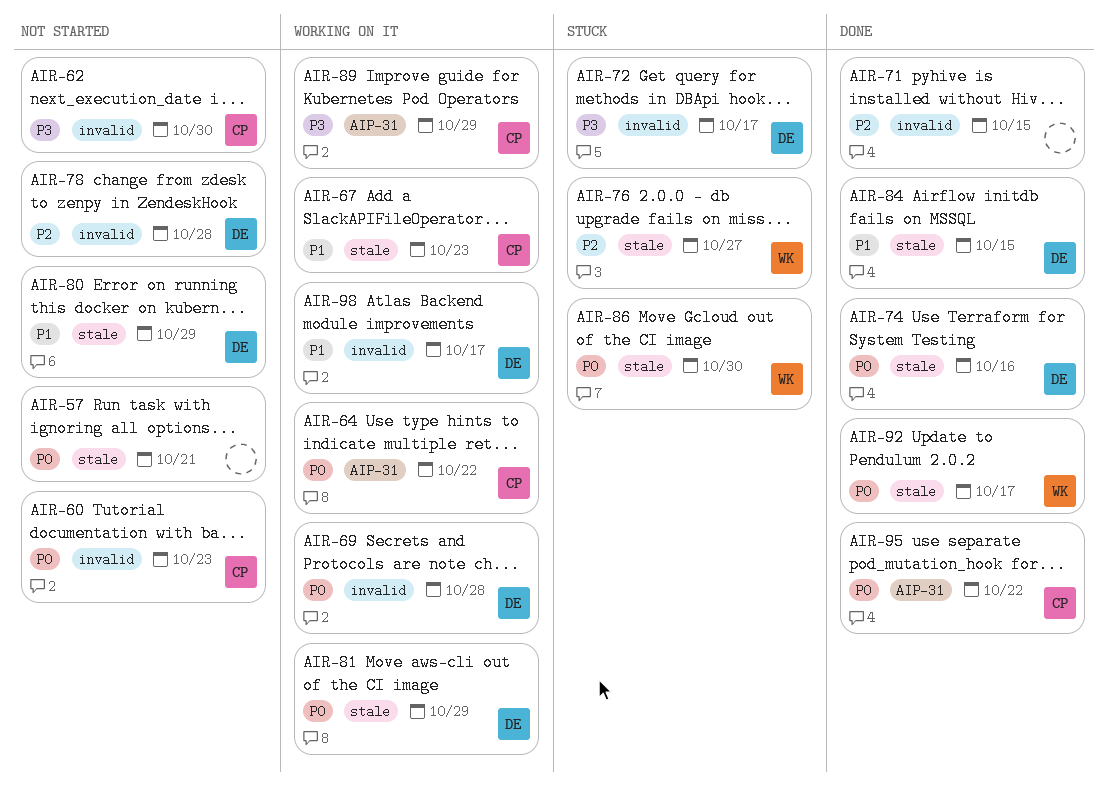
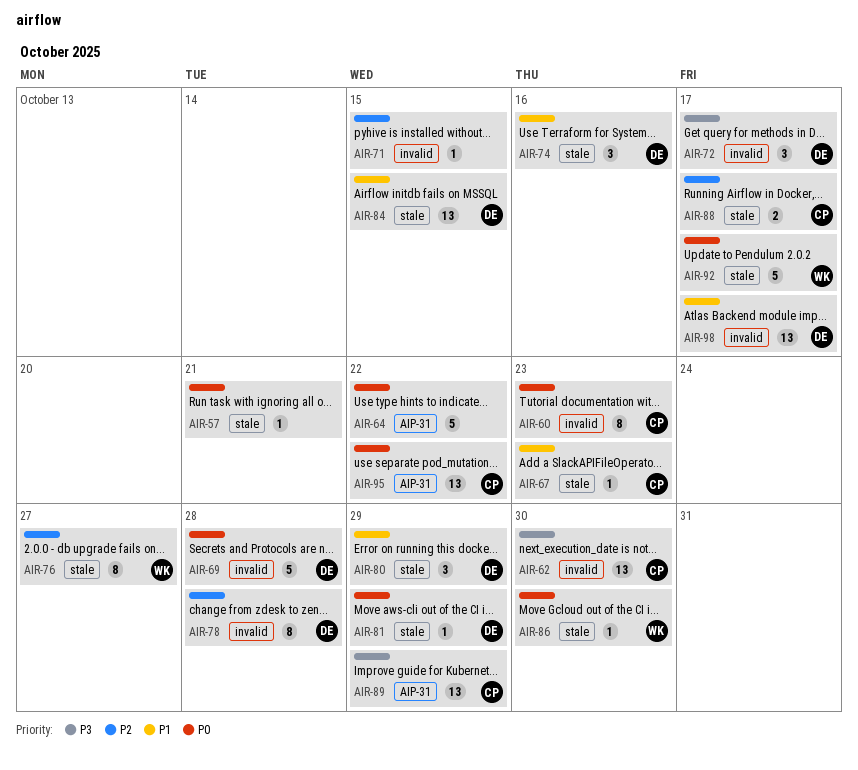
AIR-64, owner: CP -> none
AIR-74, priority: P0 -> P1
AIR-88: none -> present

